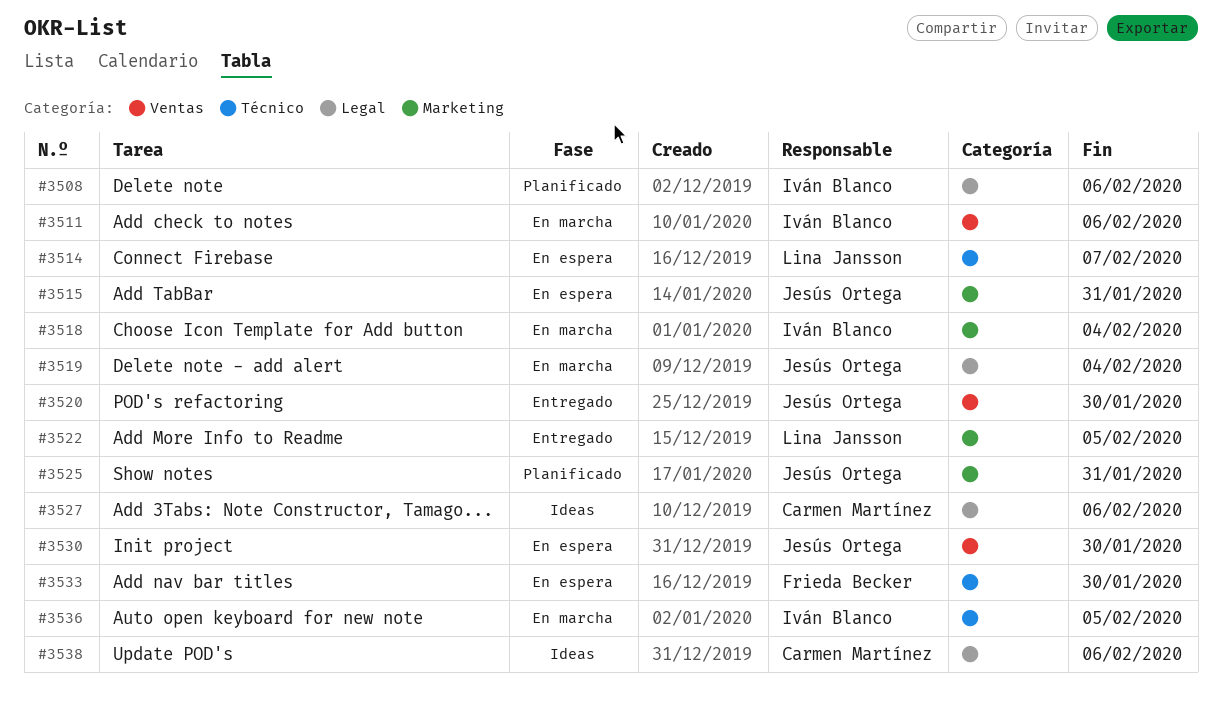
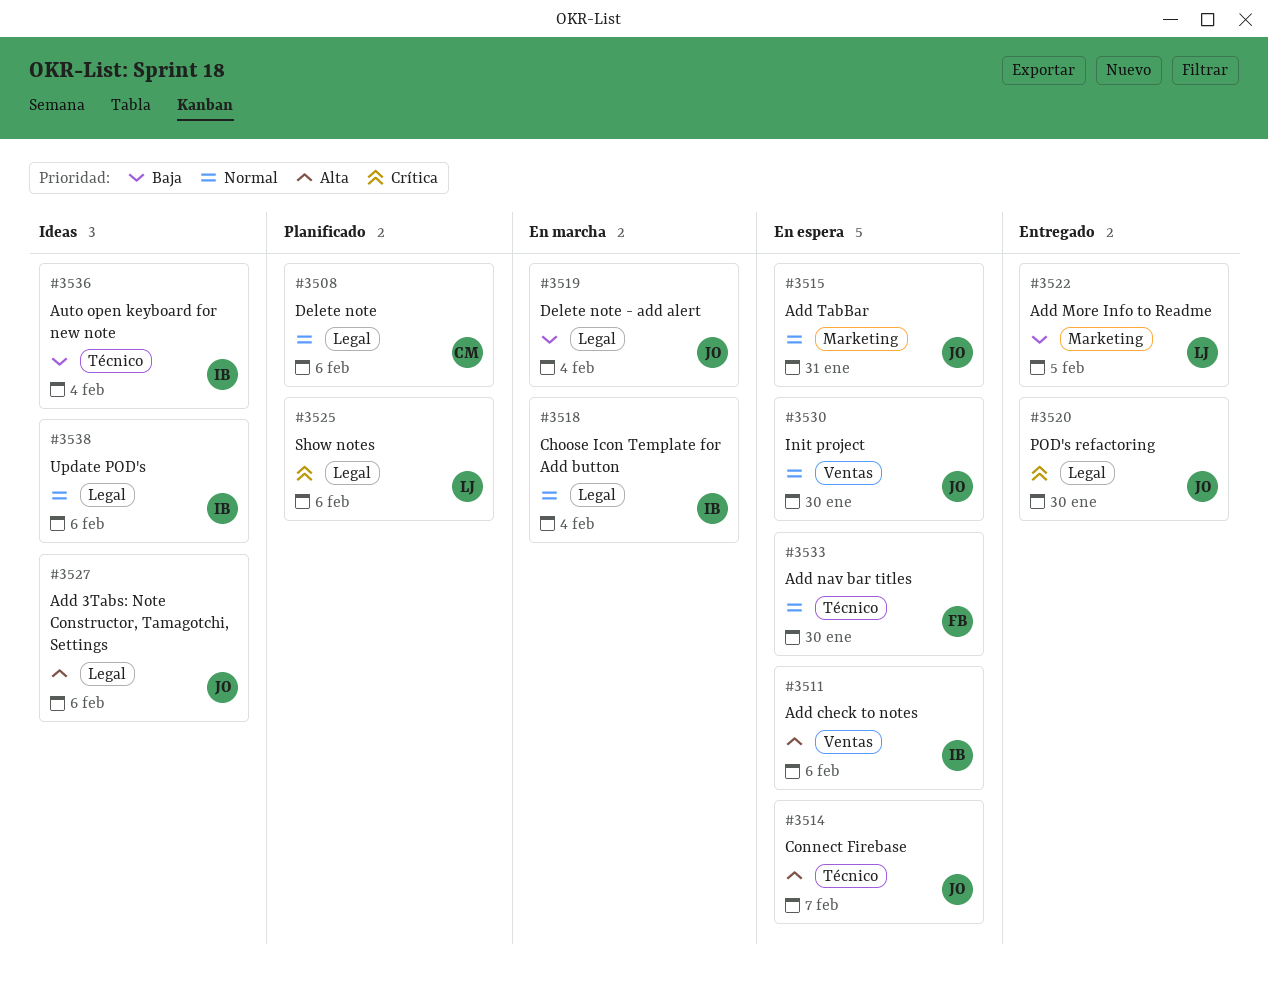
#3508, owner: Iván Blanco -> Carmen Martínez
#3511, status: En marcha -> En espera
#3514, owner: Lina Jansson -> Jesús Ortega
#3518, label: Marketing -> Legal
#3520, label: Ventas -> Legal
#3525, owner: Jesús Ortega -> Lina Jansson
#3525, label: Marketing -> Legal
#3525, due: Jan 31 -> Feb 6
#3527, owner: Carmen Martínez -> Jesús Ortega
#3536, status: En marcha -> Ideas
#3536, due: Feb 5 -> Feb 4
#3538, owner: Carmen Martínez -> Iván Blanco

